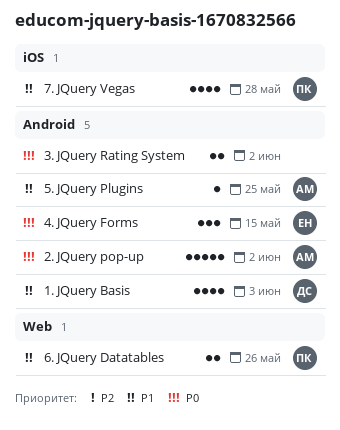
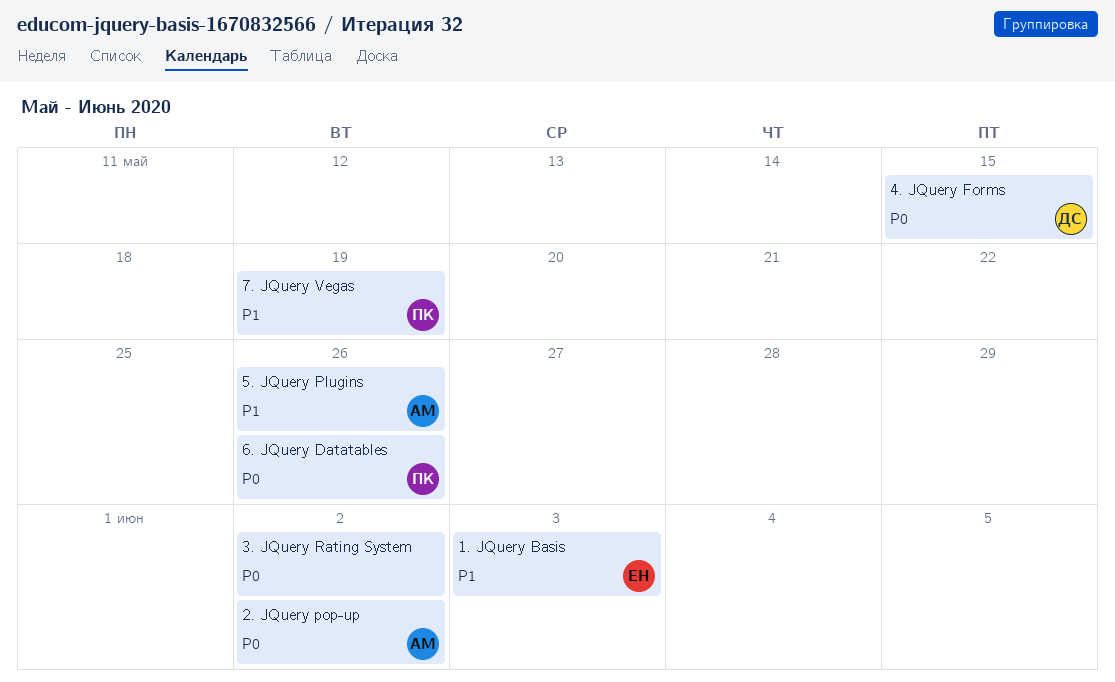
1. JQuery Basis, owner: ДС -> ЕН
4. JQuery Forms, owner: ЕН -> ДС
5. JQuery Plugins, due: May 25 -> May 26
6. JQuery Datatables, priority: P1 -> P0
7. JQuery Vegas, due: May 28 -> May 19

